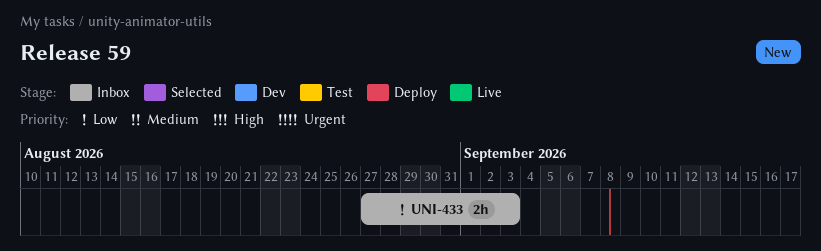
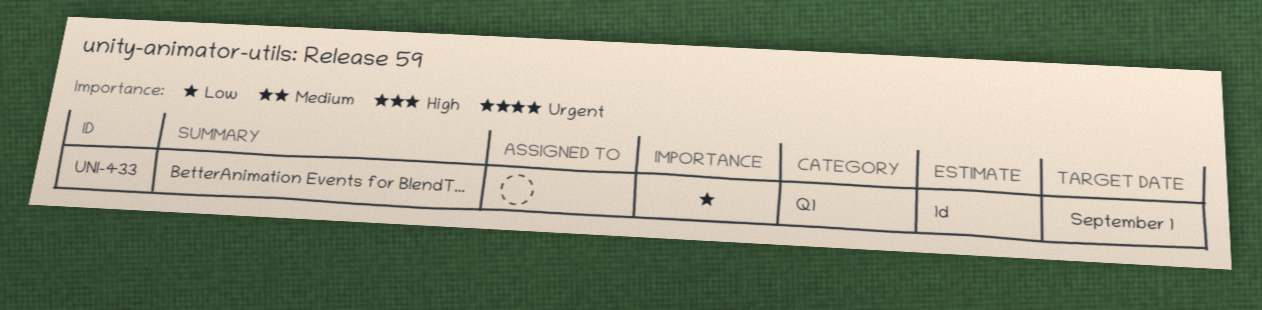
UNI-433, estimate: 2h -> 1d
UNI-433, due: Sep 3 -> Sep 1

